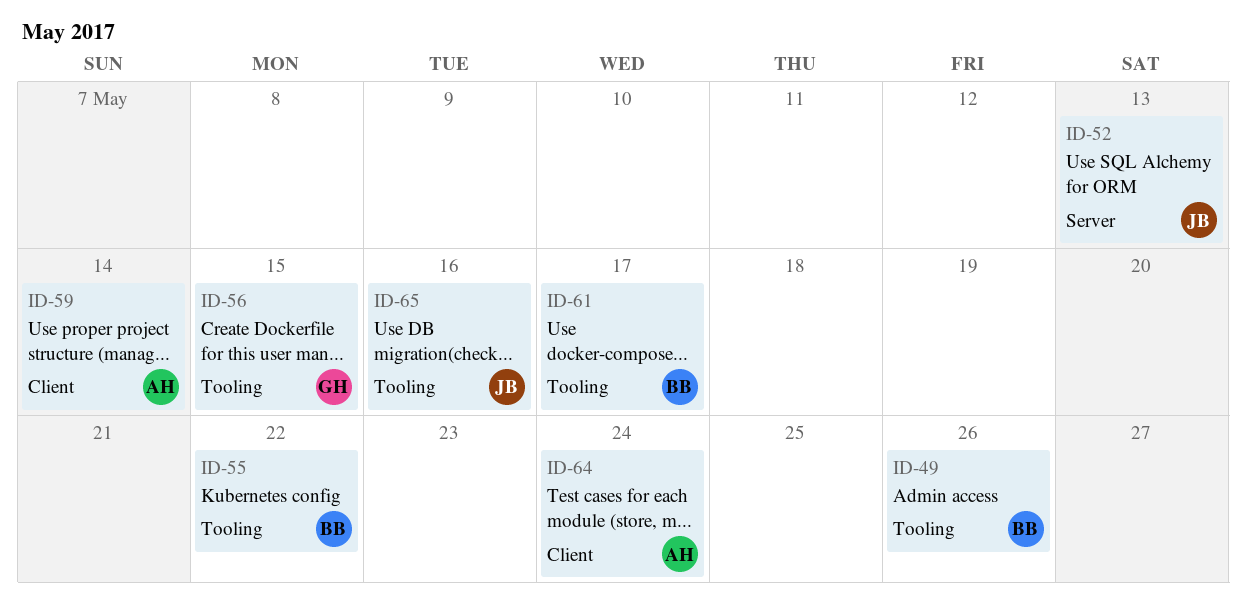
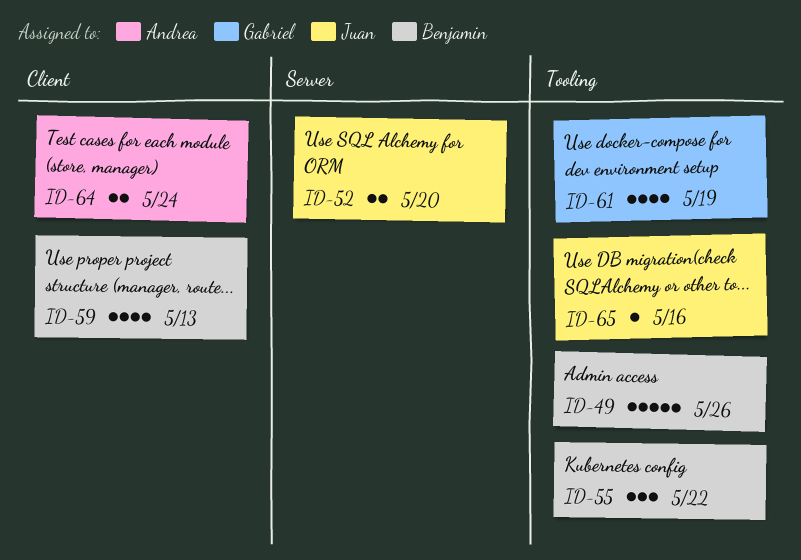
ID-52, due: May 13 -> May 20
ID-56: present -> none
ID-59, owner: Andrea -> Benjamin
ID-59, due: May 14 -> May 13
ID-61, owner: Benjamin -> Gabriel
ID-61, due: May 17 -> May 19

